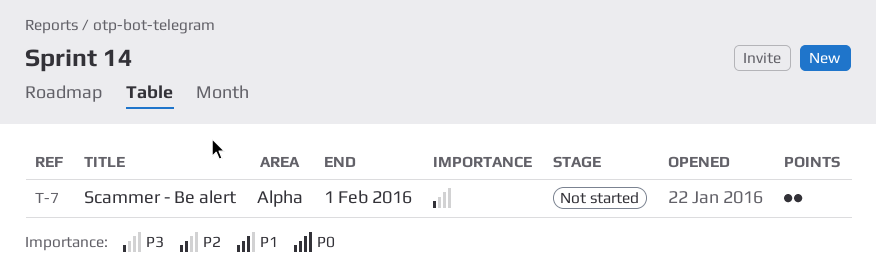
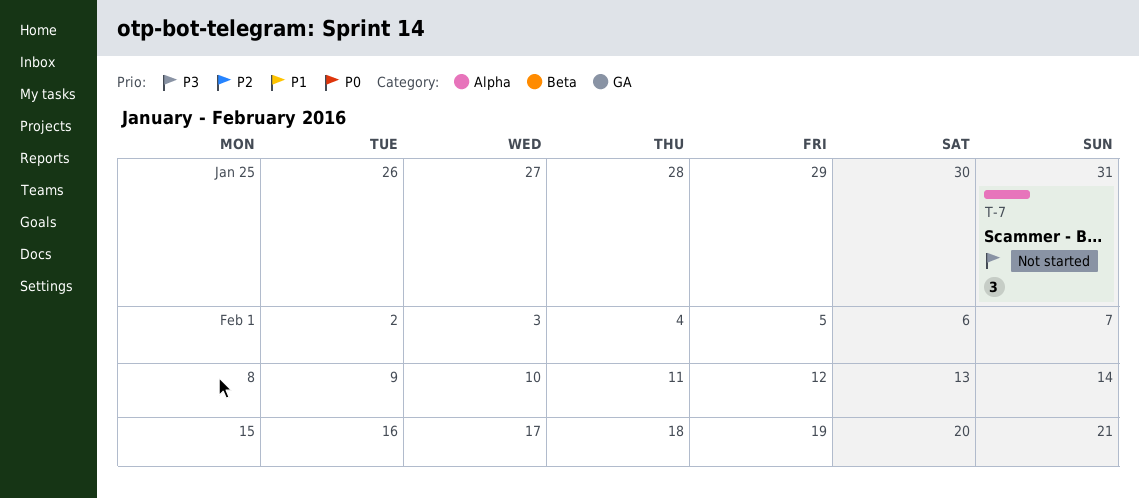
T-7, estimate: 2 -> 3
T-7, due: Feb 1 -> Jan 31

